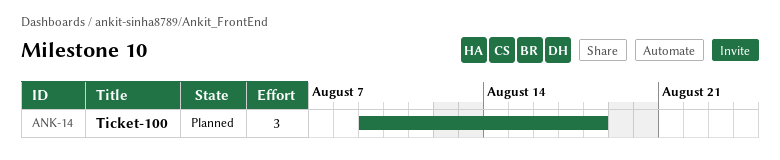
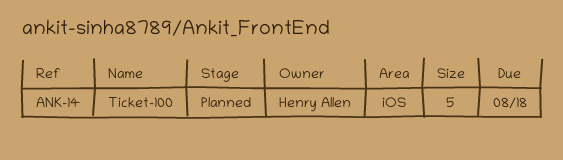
ANK-14, estimate: 3 -> 5

